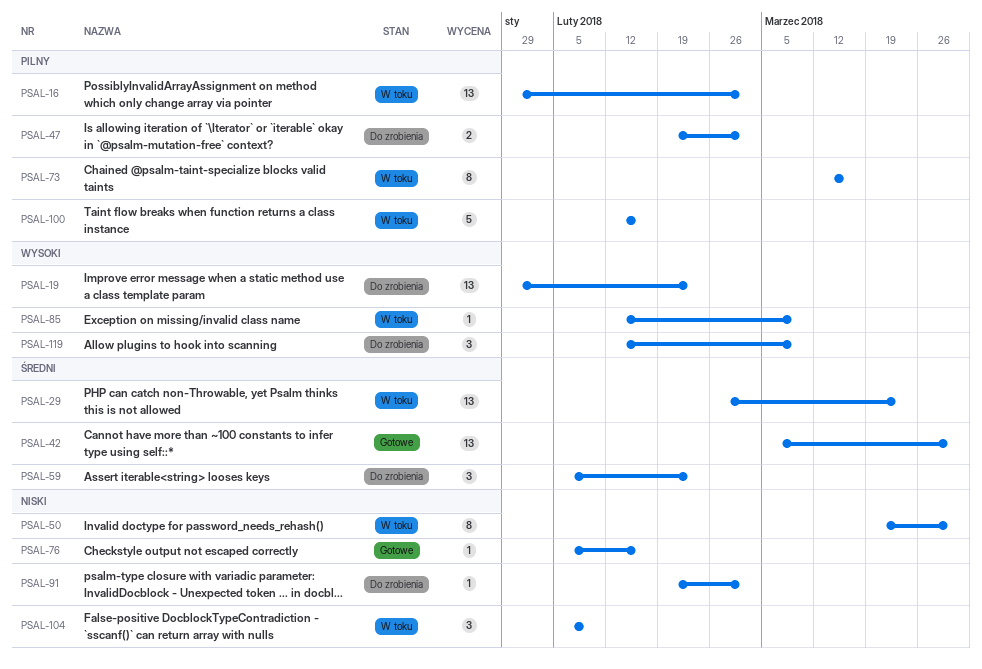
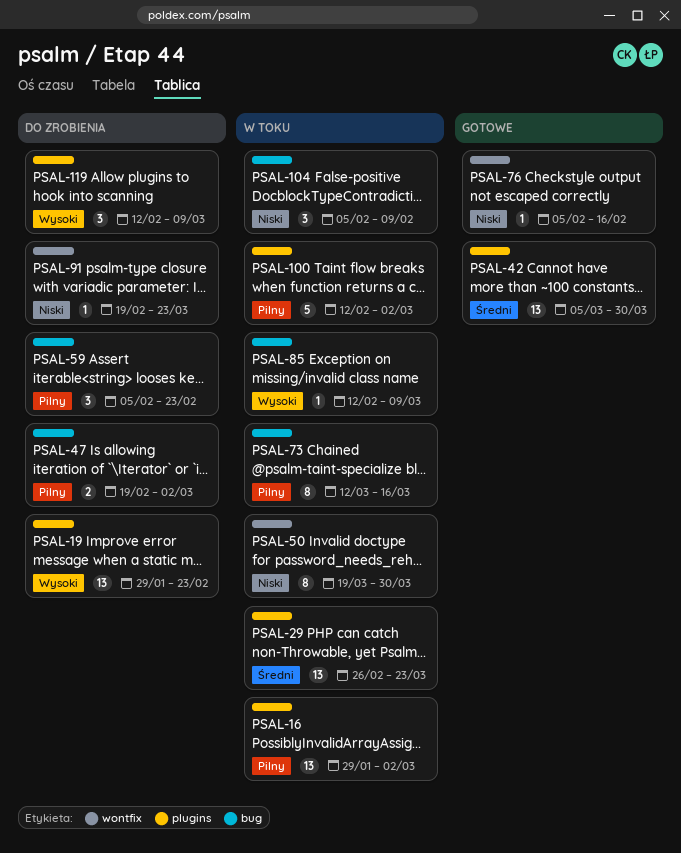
PSAL-59, priority: Średni -> Pilny
PSAL-91, due: Mar 2 -> Mar 23
PSAL-100, due: Feb 16 -> Mar 2

